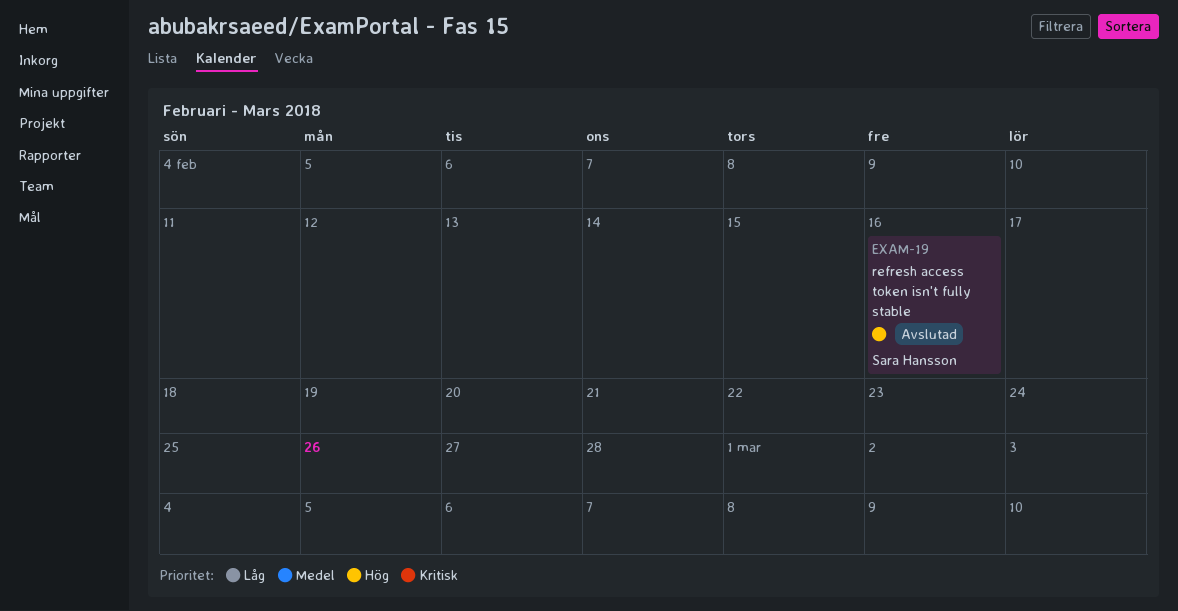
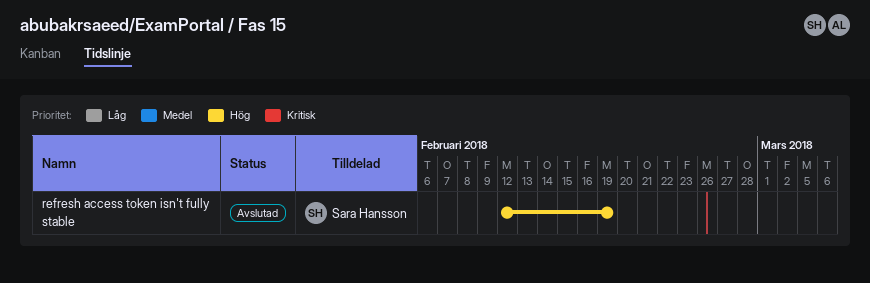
refresh access token isn't fully stable, due: Feb 16 -> Feb 19

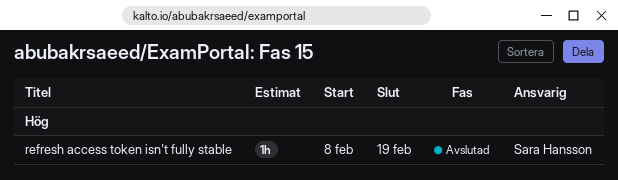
refresh access token isn't fully stable, start: Feb 12 -> Feb 8

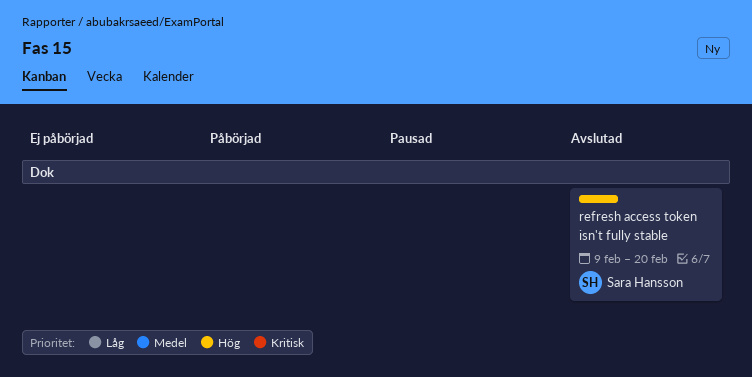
refresh access token isn't fully stable, start: Feb 8 -> Feb 9
refresh access token isn't fully stable, due: Feb 19 -> Feb 20

